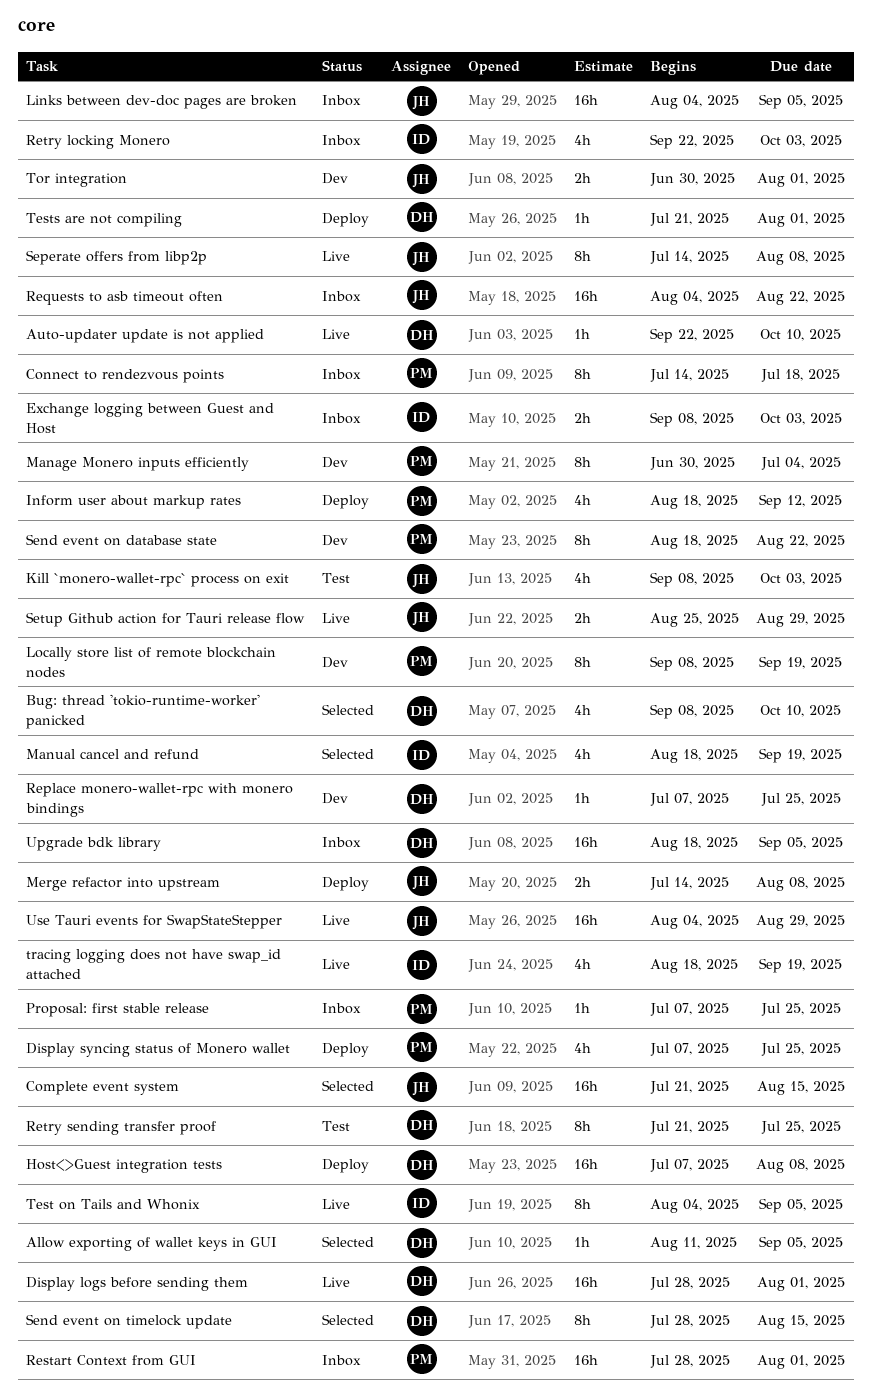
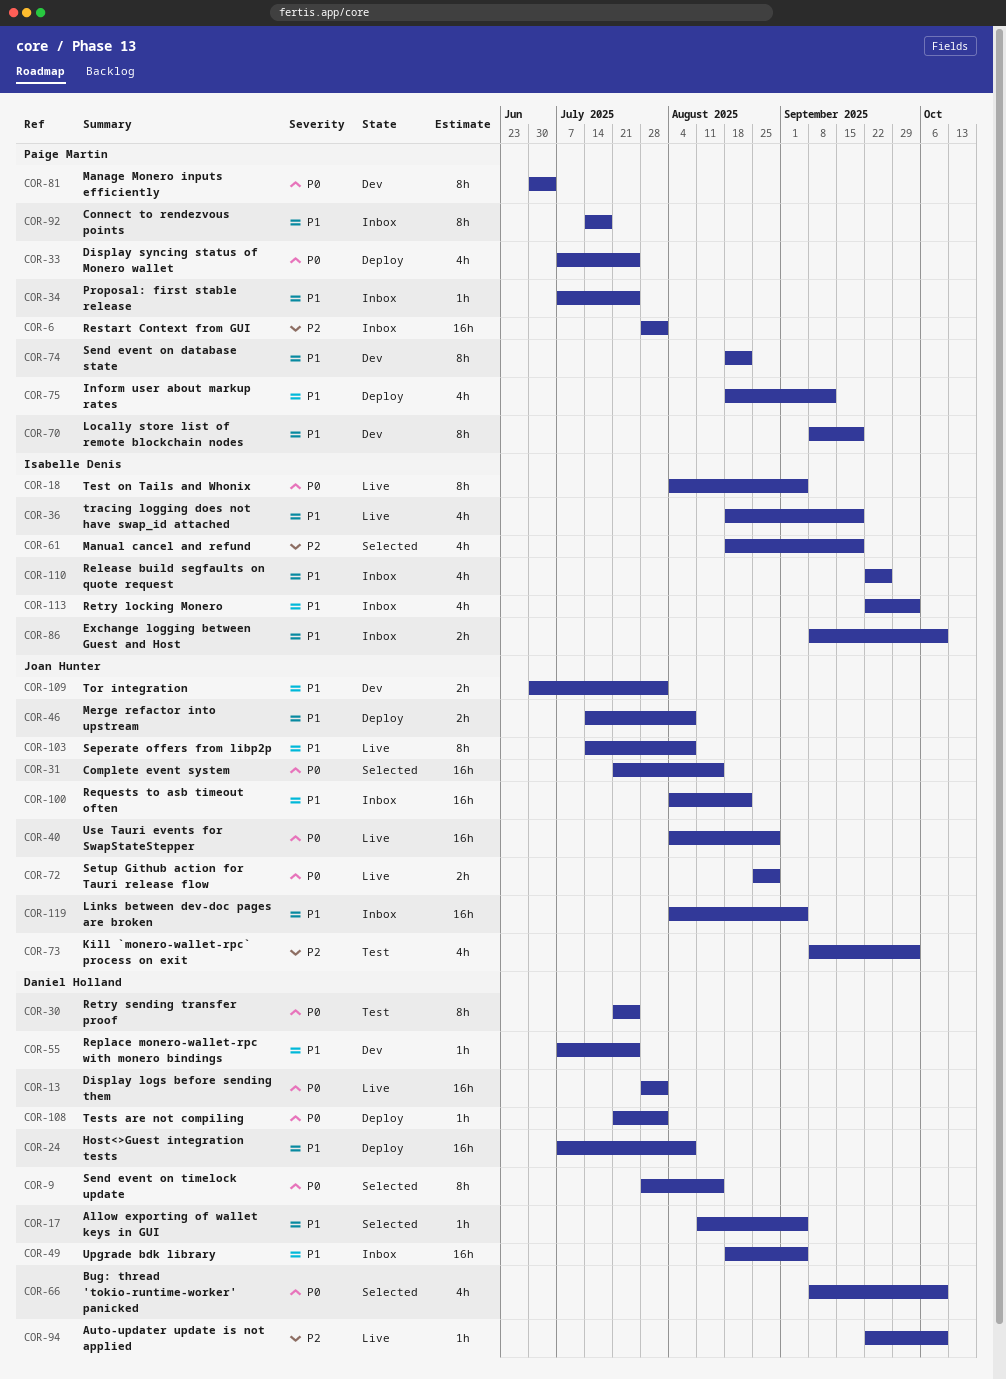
Exchange logging between Guest and Host, due: Oct 3 -> Oct 10
Release build segfaults on quote request: none -> present

